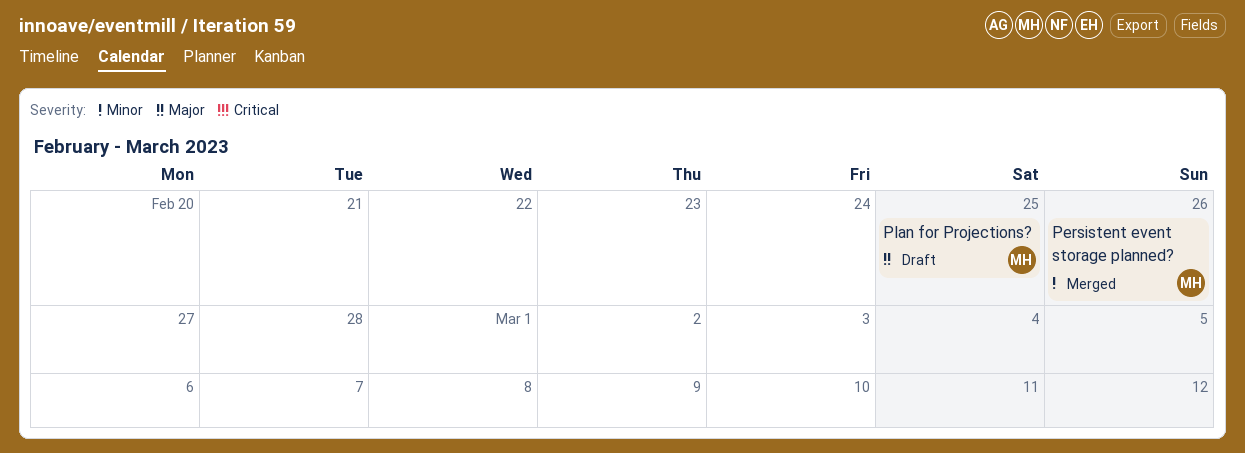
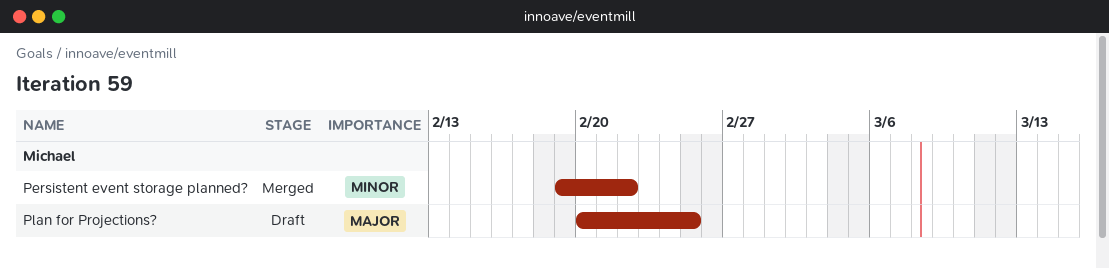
Persistent event storage planned?, due: Feb 26 -> Feb 22

